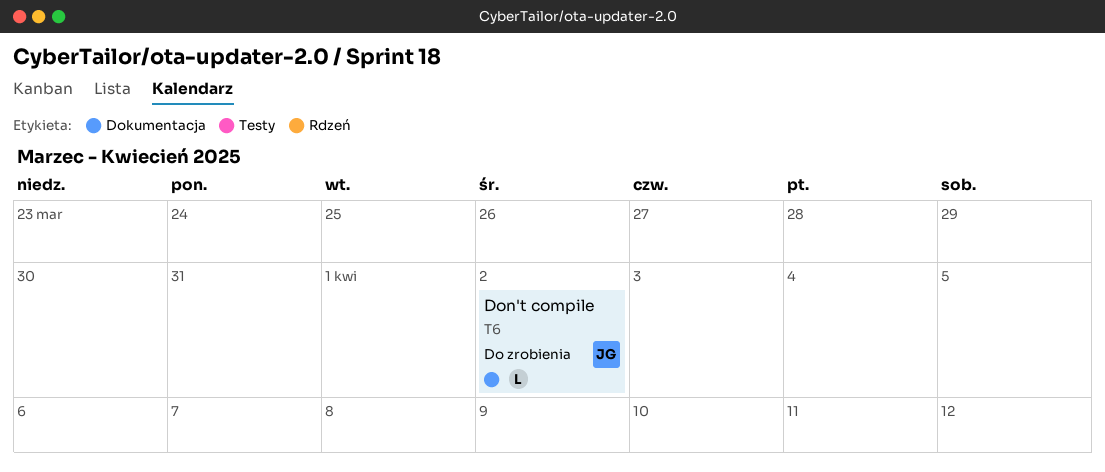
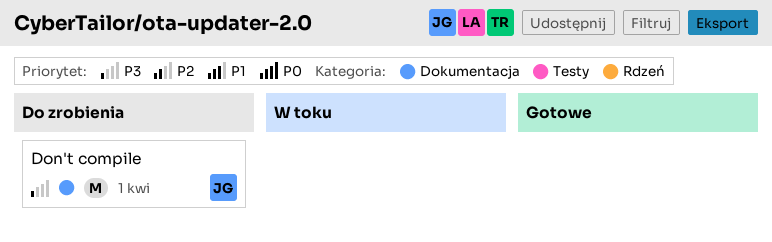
Don't compile, estimate: L -> M
Don't compile, due: Apr 2 -> Apr 1

